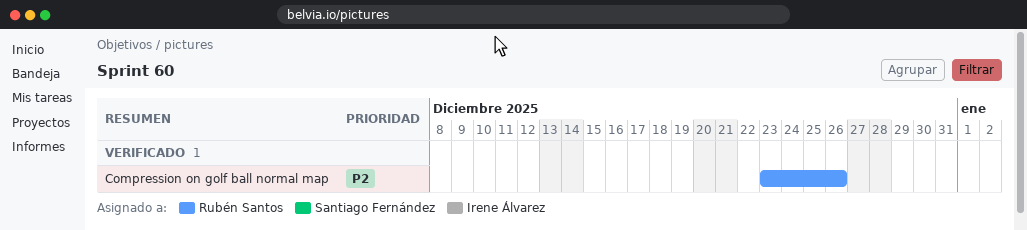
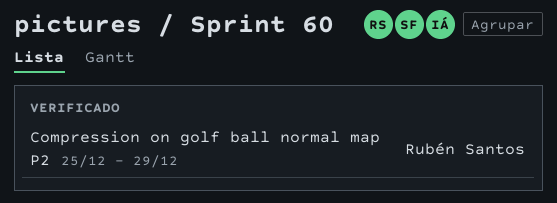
Compression on golf ball normal map, start: Dec 23 -> Dec 25
Compression on golf ball normal map, due: Dec 26 -> Dec 29

